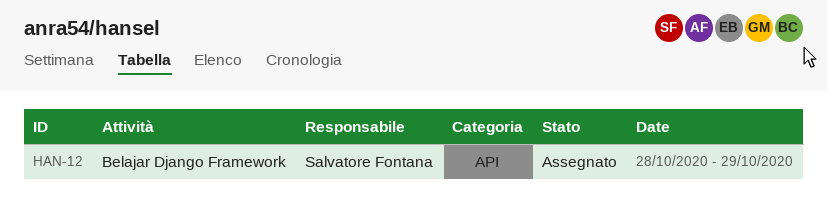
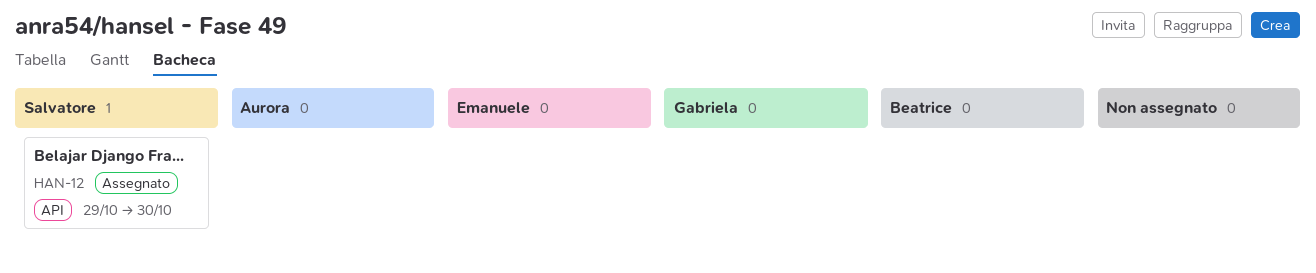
HAN-12, start: Oct 28 -> Oct 29
HAN-12, due: Oct 29 -> Oct 30

